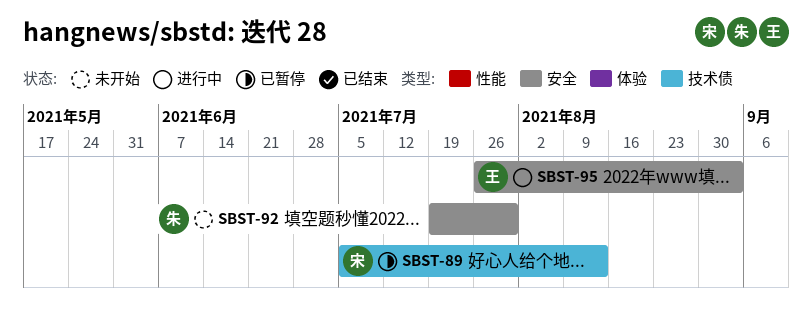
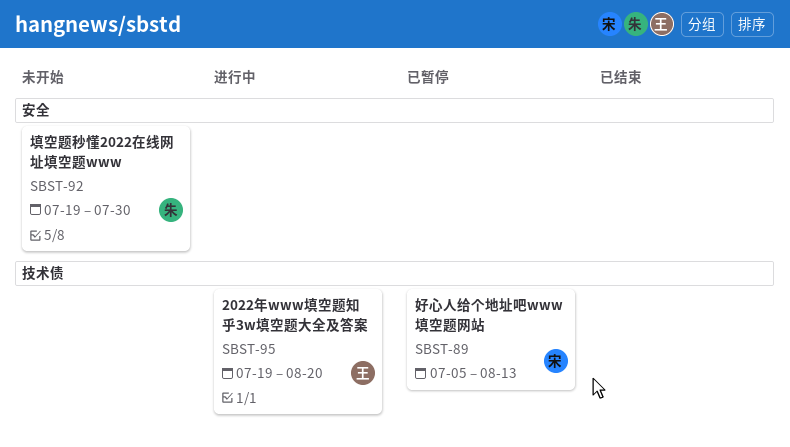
SBST-95, label: 安全 -> 技术债
SBST-95, start: Jul 26 -> Jul 19
SBST-95, due: Sep 3 -> Aug 20

